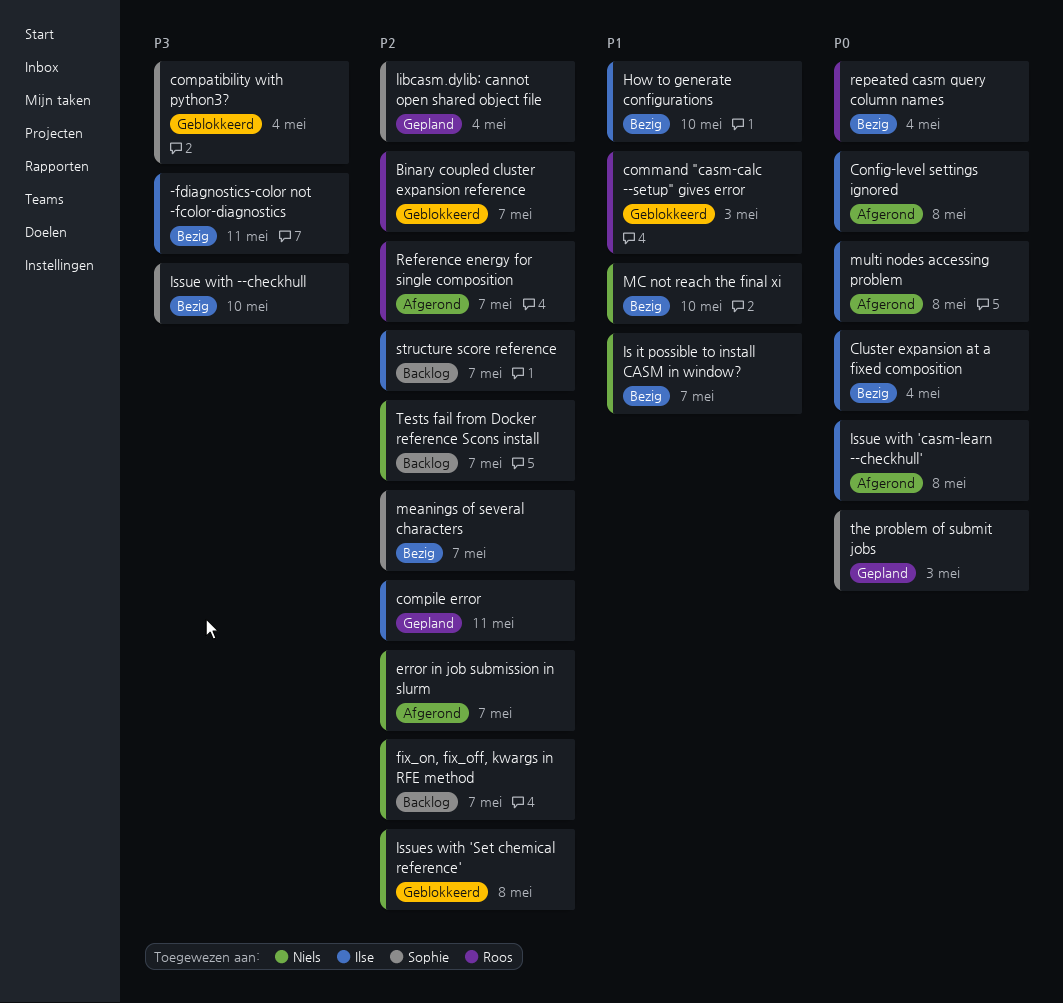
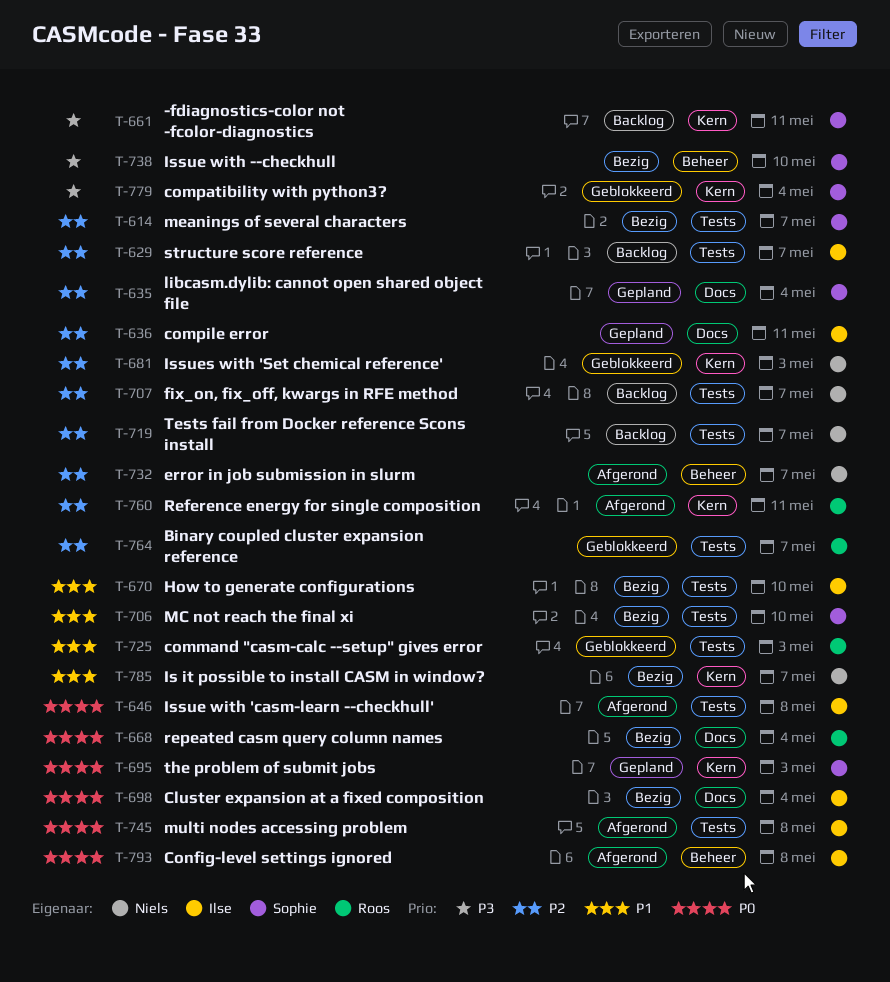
-fdiagnostics-color not -fcolor-diagnostics, status: Bezig -> Backlog
-fdiagnostics-color not -fcolor-diagnostics, owner: Ilse -> Sophie
Issues with 'Set chemical reference', due: May 8 -> May 3
MC not reach the final xi, owner: Niels -> Sophie
Reference energy for single composition, due: May 7 -> May 11

